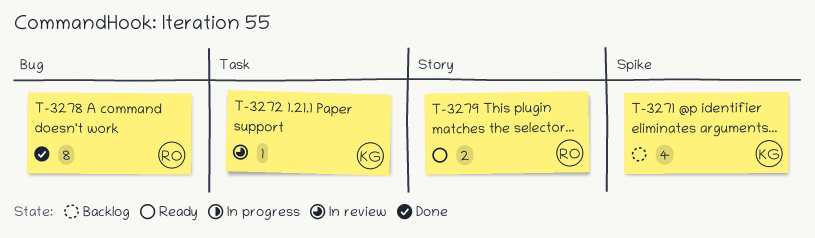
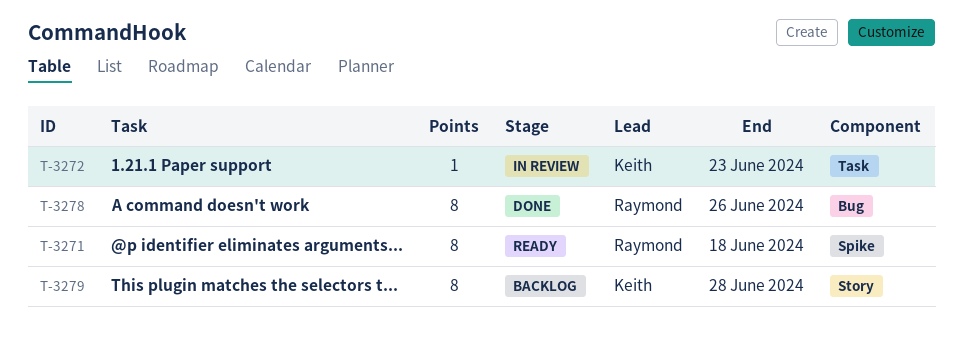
T-3271, status: Backlog -> Ready
T-3271, owner: Keith -> Raymond
T-3271, estimate: 4 -> 8
T-3279, status: Ready -> Backlog
T-3279, owner: Raymond -> Keith
T-3279, estimate: 2 -> 8

